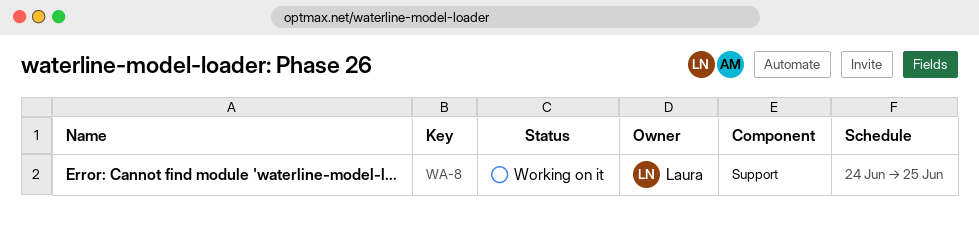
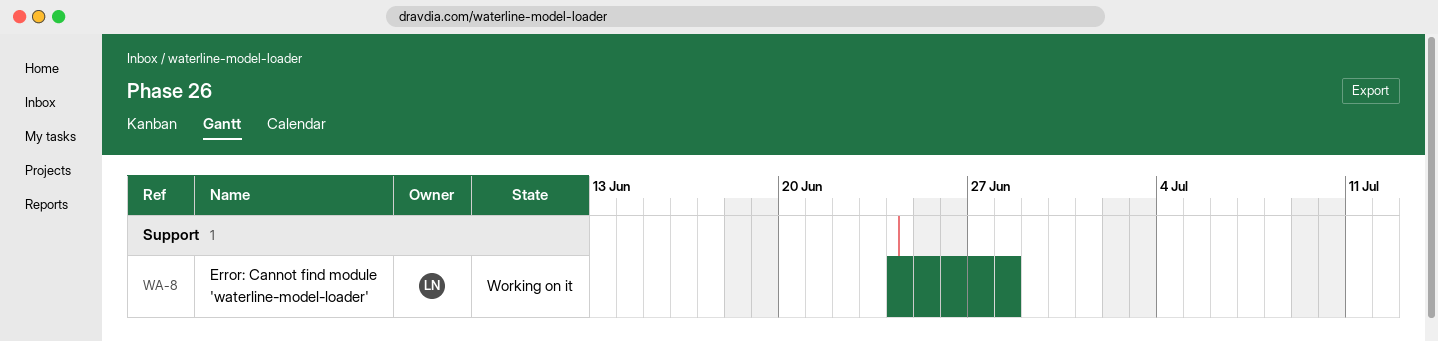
WA-8, due: Jun 25 -> Jun 28

